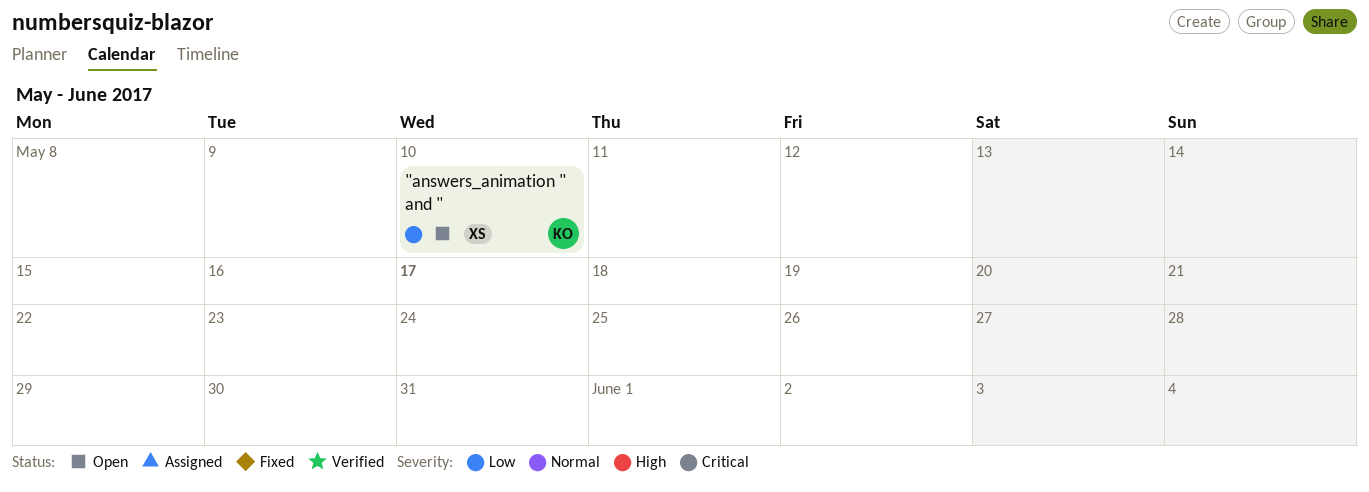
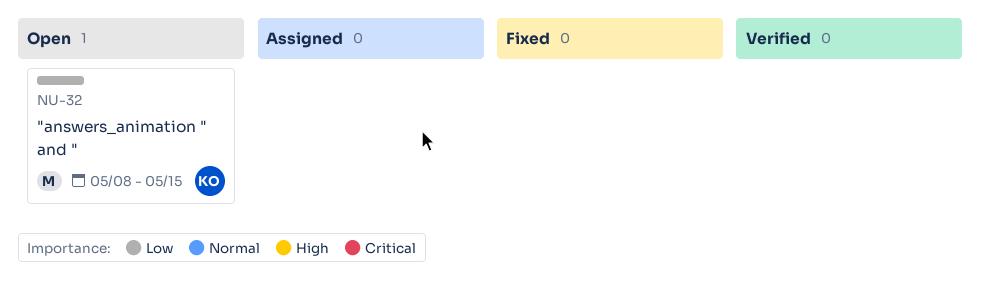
"answers_animation " and ", estimate: XS -> M
"answers_animation " and ", due: May 10 -> May 15

